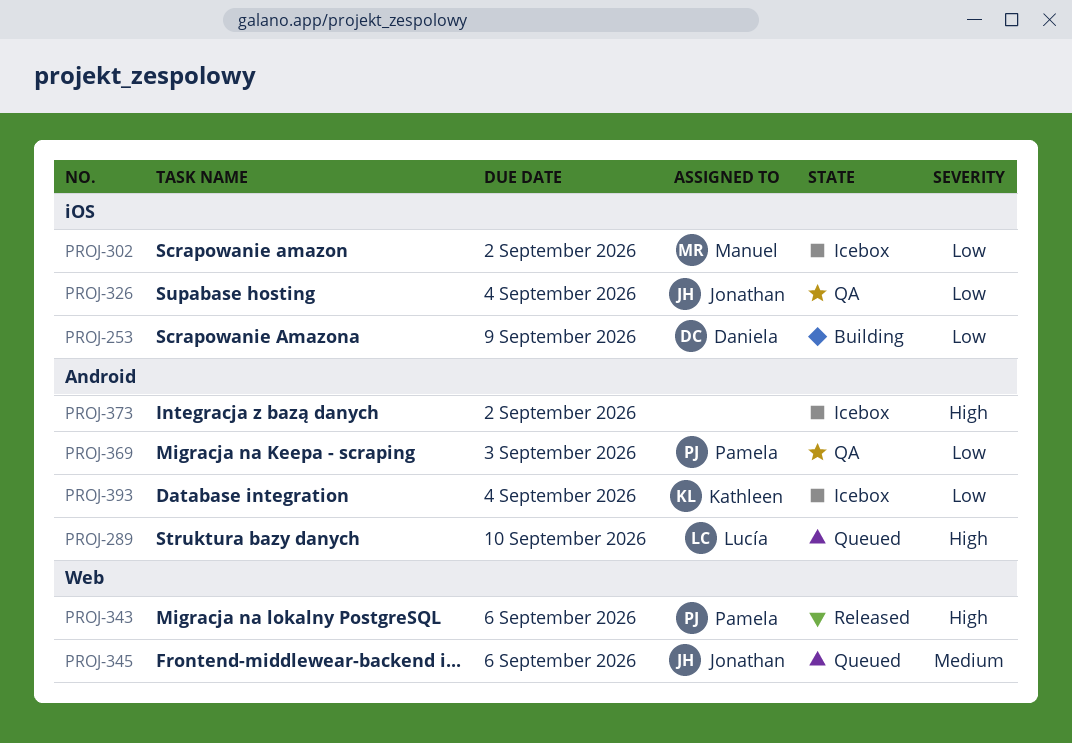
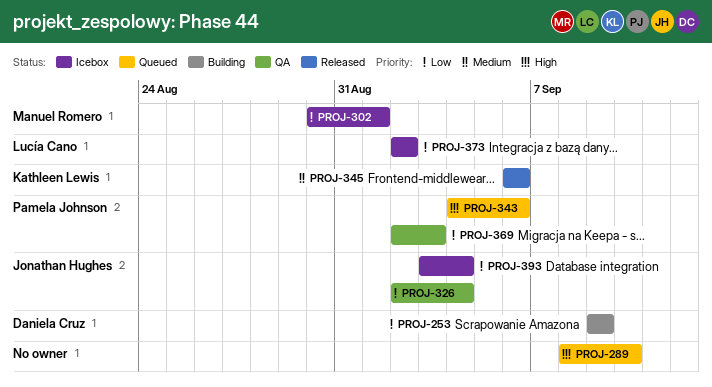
PROJ-289, owner: Lucía Cano -> none
PROJ-302, due: Sep 2 -> Sep 1
PROJ-343, status: Released -> Queued
PROJ-345, status: Queued -> Released
PROJ-345, owner: Jonathan Hughes -> Kathleen Lewis
PROJ-373, owner: none -> Lucía Cano
PROJ-373, priority: High -> Low
PROJ-393, owner: Kathleen Lewis -> Jonathan Hughes

